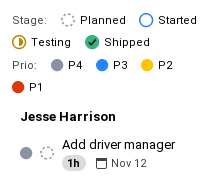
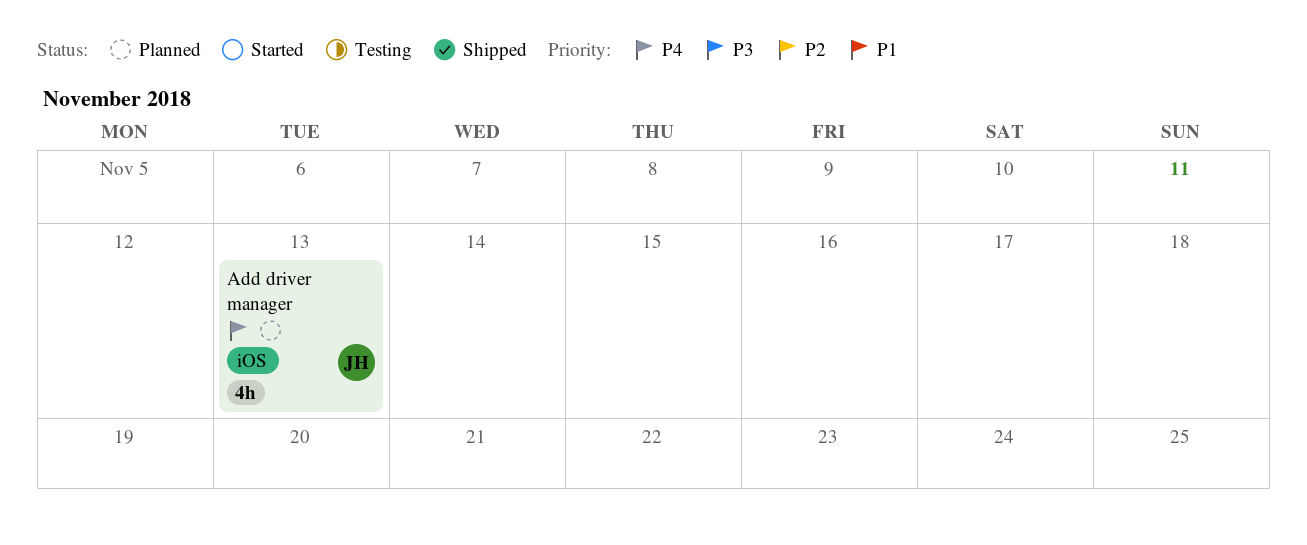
Add driver manager, estimate: 1h -> 4h
Add driver manager, due: Nov 12 -> Nov 13

